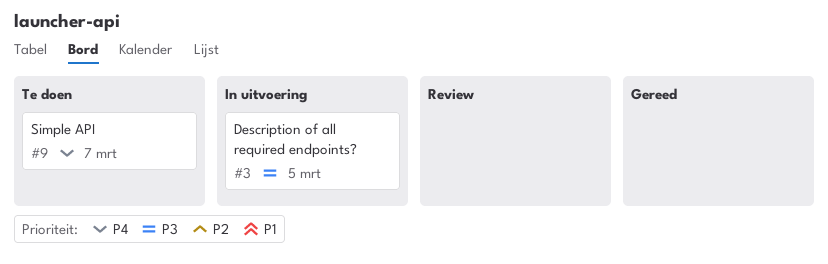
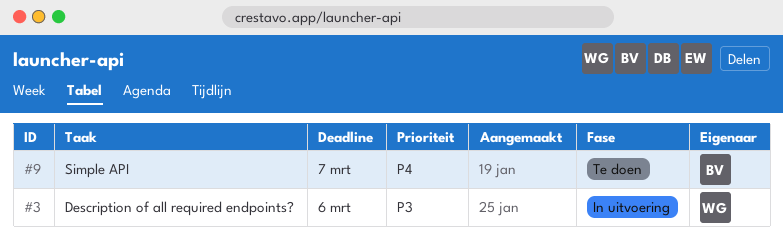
#3, due: Mar 5 -> Mar 6

